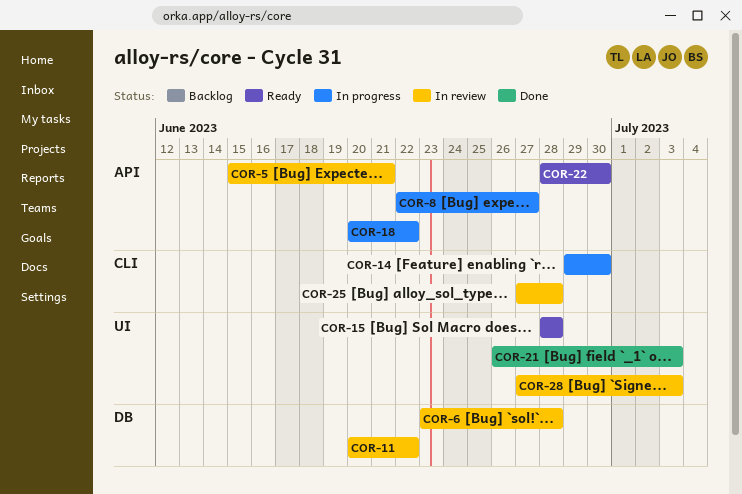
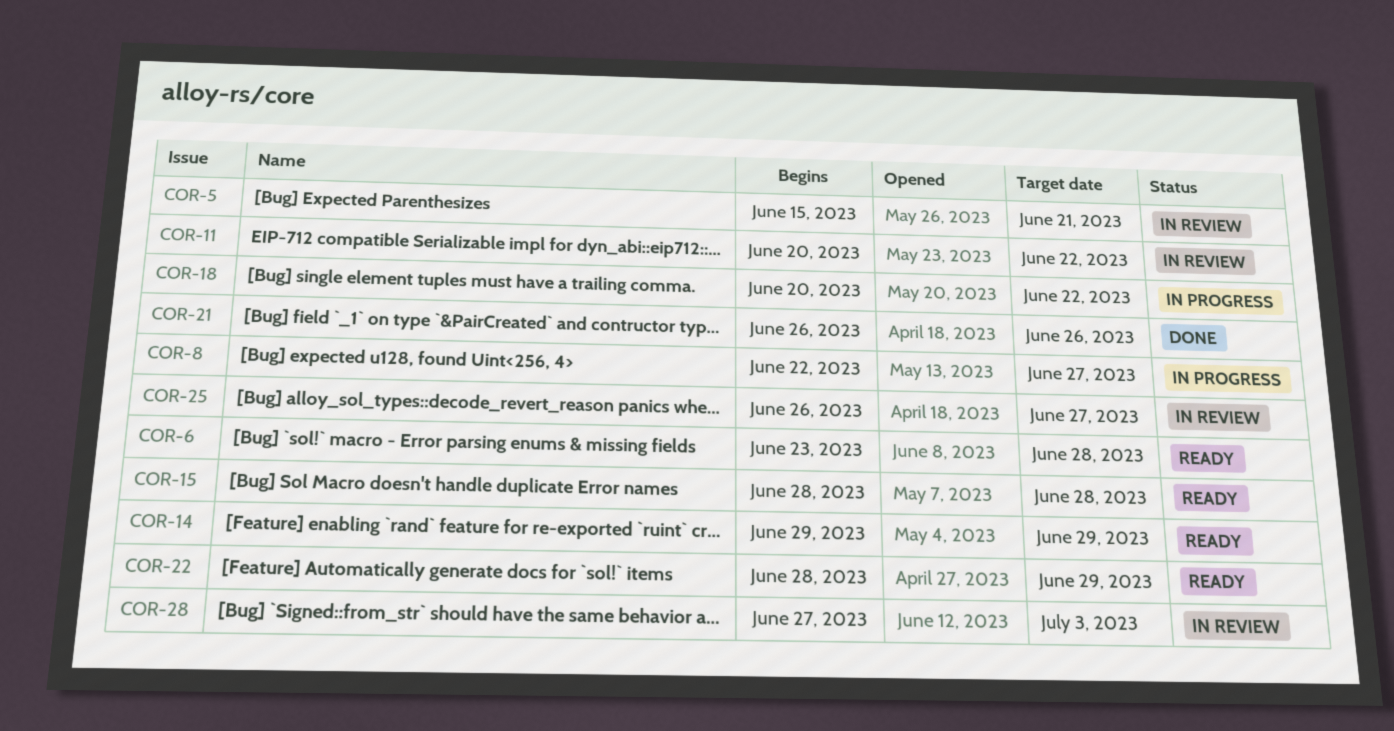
COR-6, status: In review -> Ready
COR-14, status: In progress -> Ready
COR-14, due: Jun 30 -> Jun 29
COR-21, due: Jul 3 -> Jun 26
COR-22, due: Jun 30 -> Jun 29
COR-25, start: Jun 27 -> Jun 26
COR-25, due: Jun 28 -> Jun 27

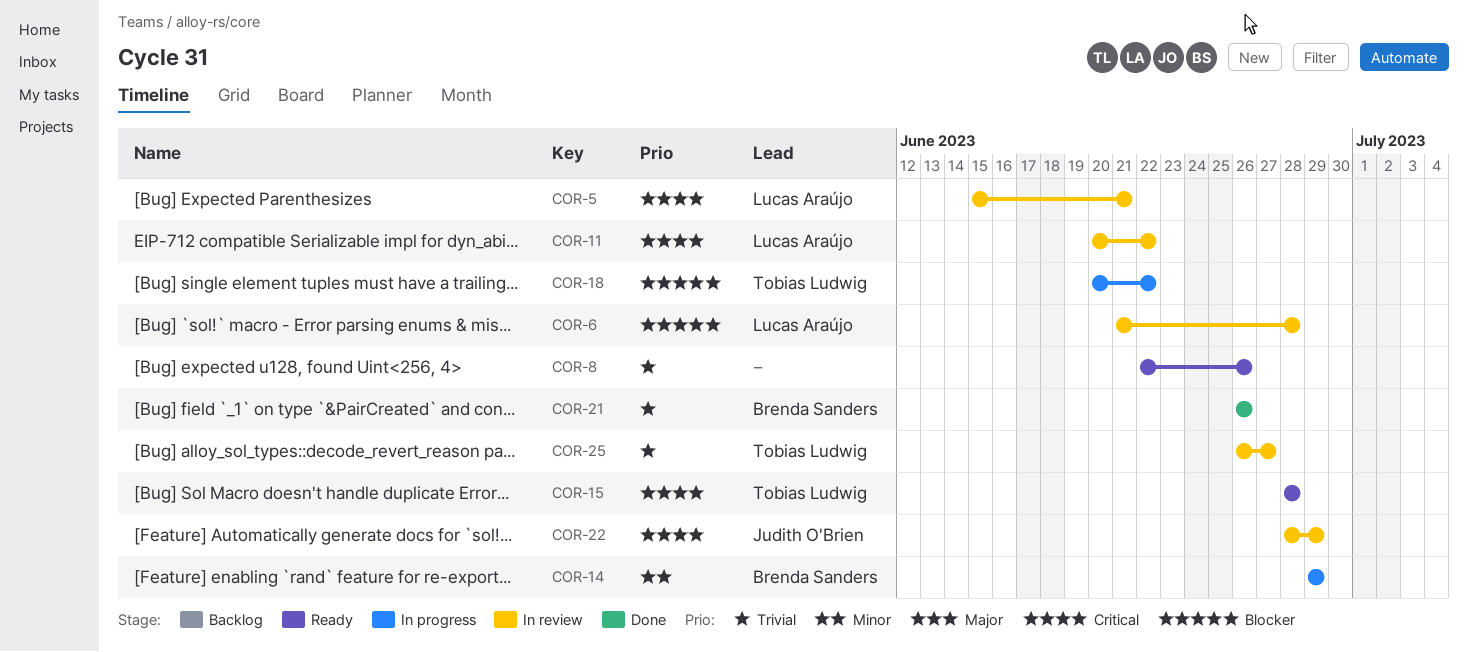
COR-6, status: Ready -> In review
COR-6, start: Jun 23 -> Jun 21
COR-8, status: In progress -> Ready
COR-8, due: Jun 27 -> Jun 26
COR-14, status: Ready -> In progress
COR-22, status: Ready -> In review
COR-28: present -> none

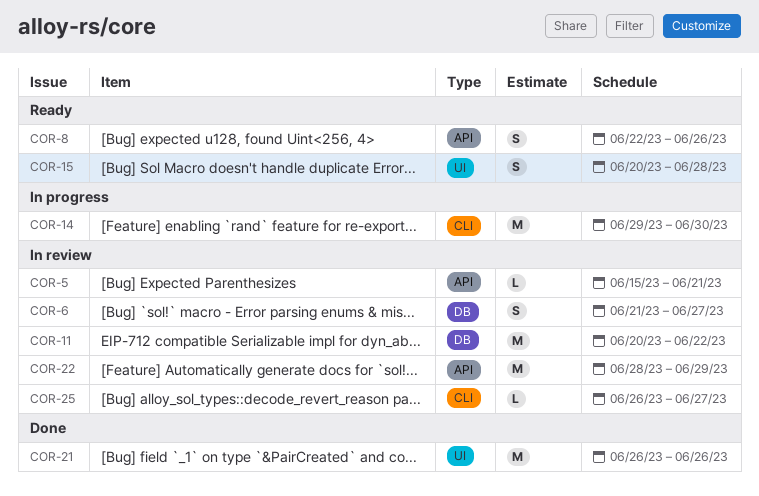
COR-6, due: Jun 28 -> Jun 27
COR-14, due: Jun 29 -> Jun 30
COR-15, start: Jun 28 -> Jun 20
COR-18: present -> none

